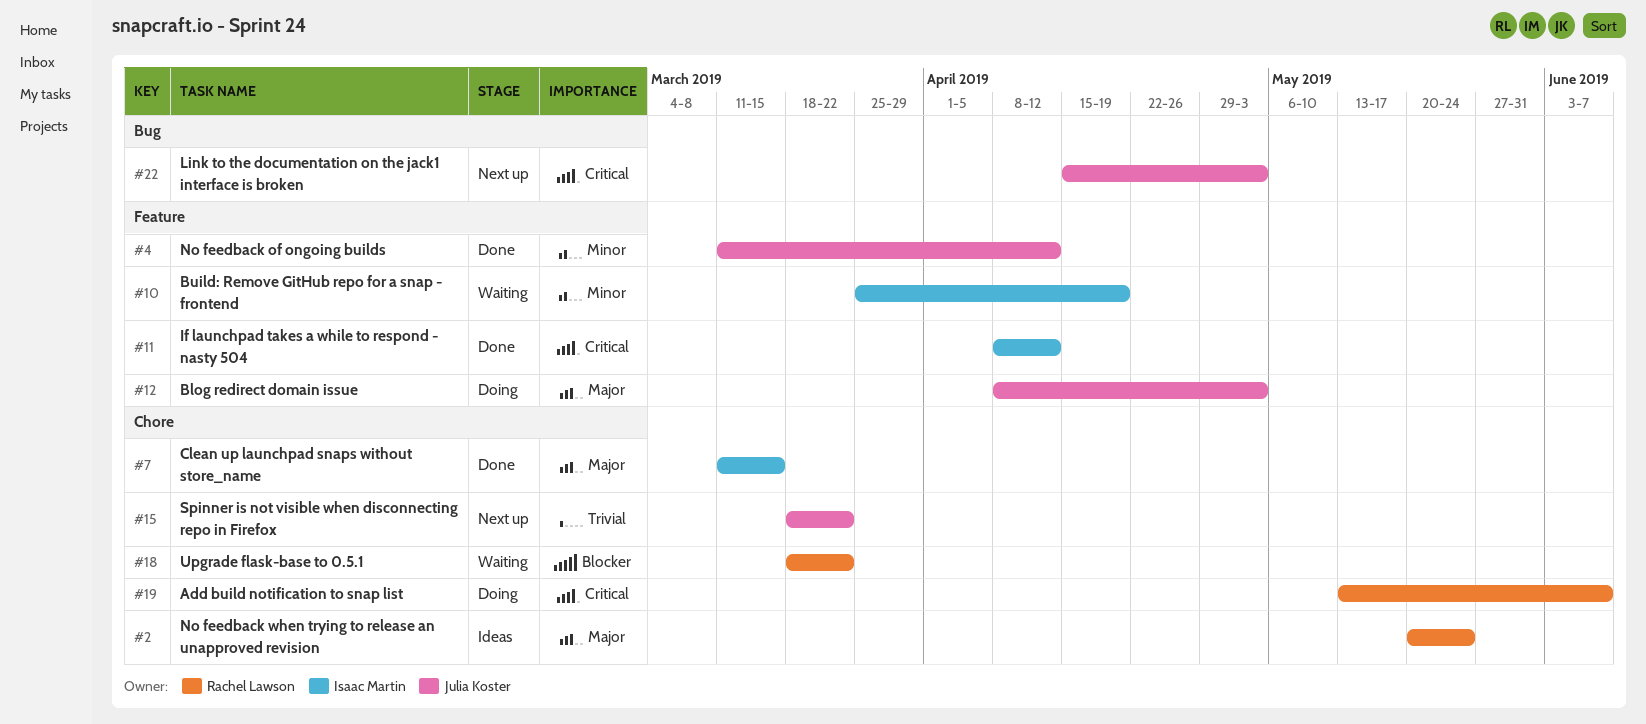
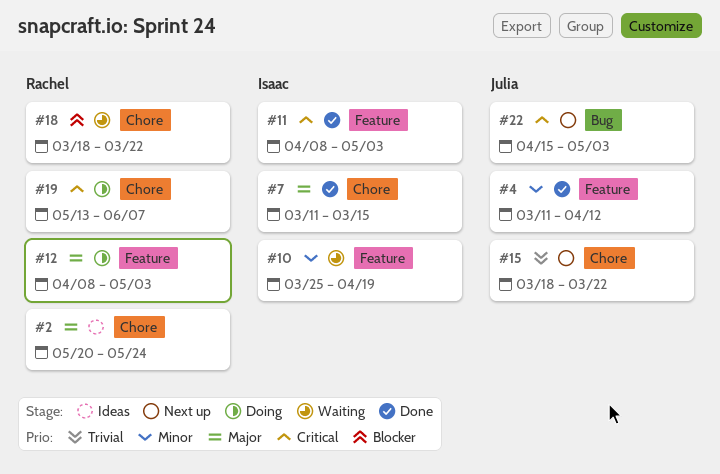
#11, due: Apr 12 -> May 3
#12, owner: Julia Koster -> Rachel Lawson

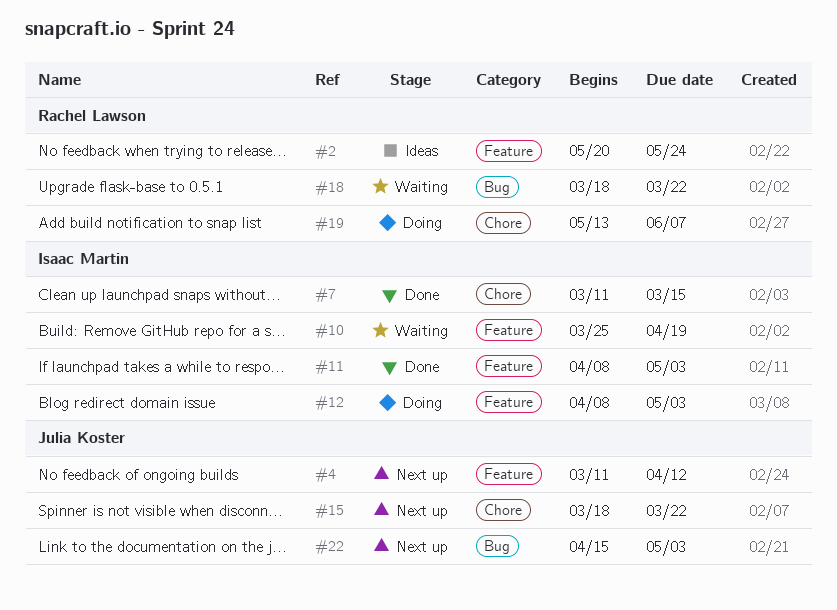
#2, label: Chore -> Feature
#4, status: Done -> Next up
#12, owner: Rachel Lawson -> Isaac Martin
#18, label: Chore -> Bug

